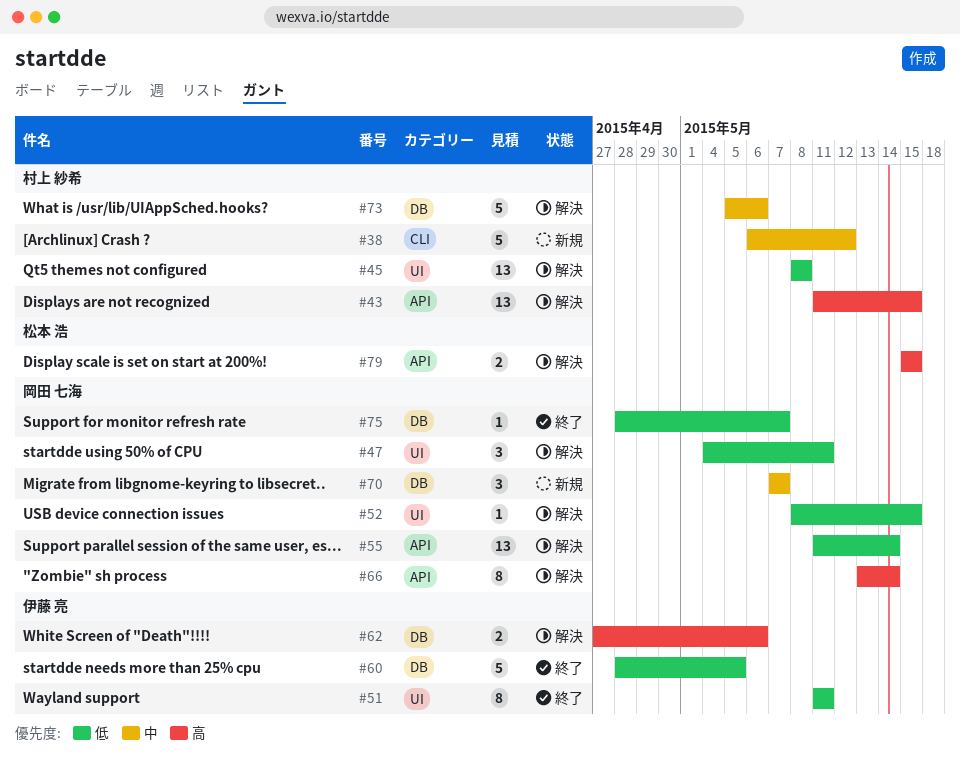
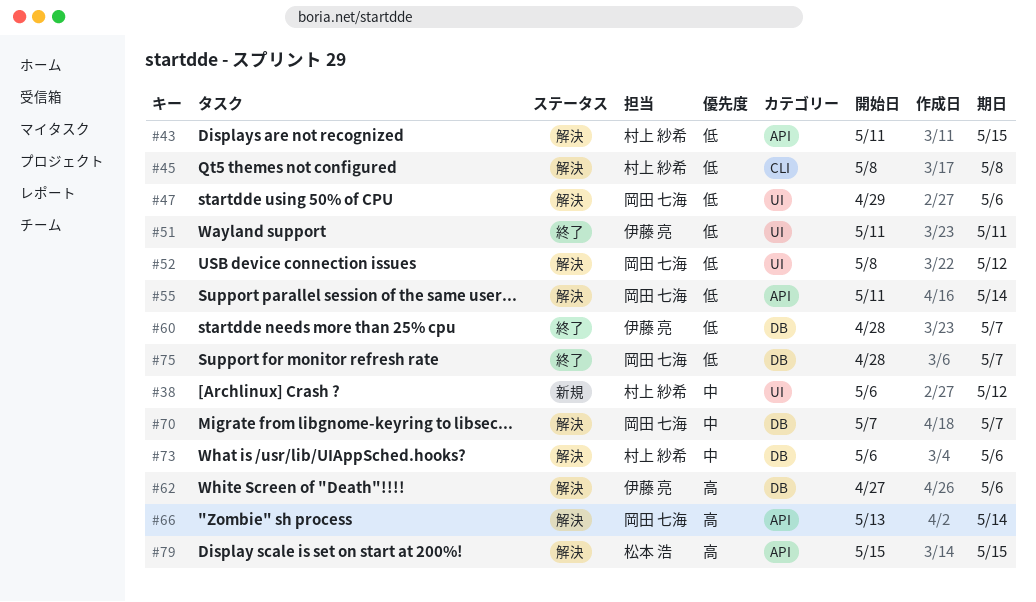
#38, label: CLI -> UI
#43, priority: 高 -> 低
#45, label: UI -> CLI
#47, start: May 4 -> Apr 29
#47, due: May 11 -> May 6
#52, due: May 15 -> May 12
#60, due: May 5 -> May 7
#70, status: 新規 -> 解決
#73, start: May 5 -> May 6

